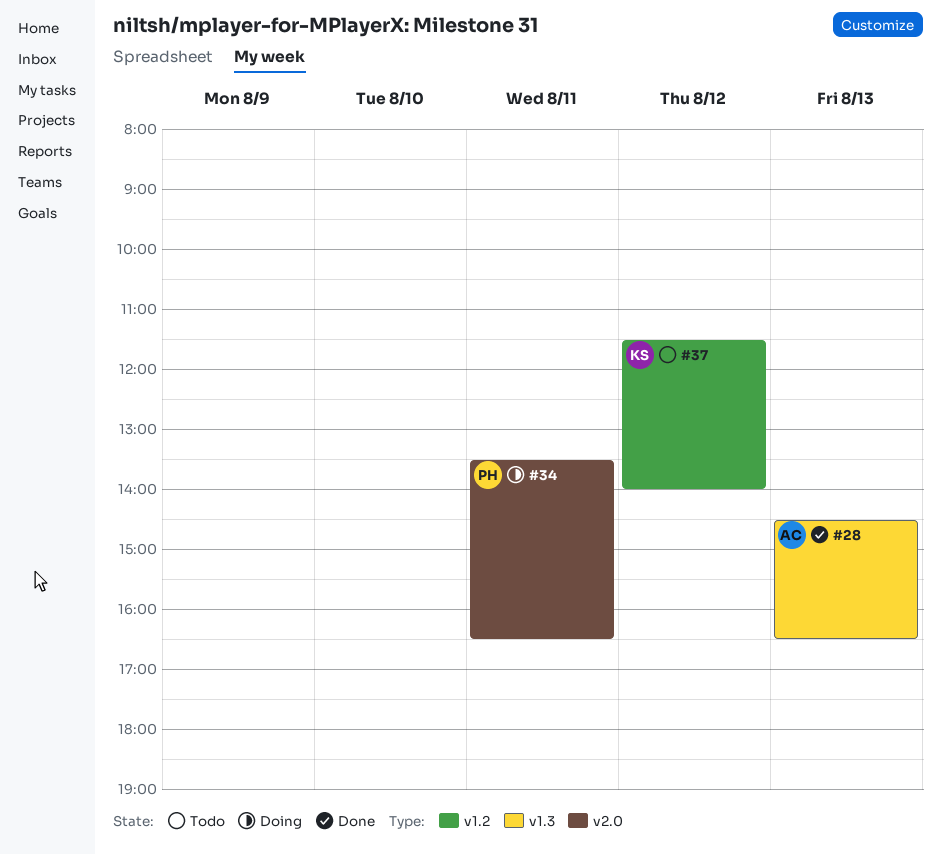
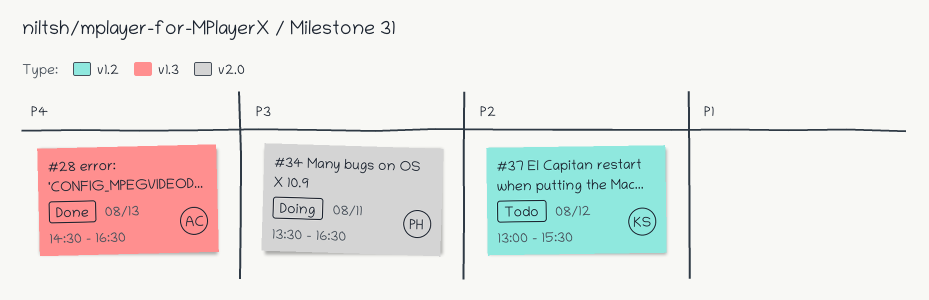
#37, begins: 11:30 -> 13:00
#37, ends: 14:00 -> 15:30

